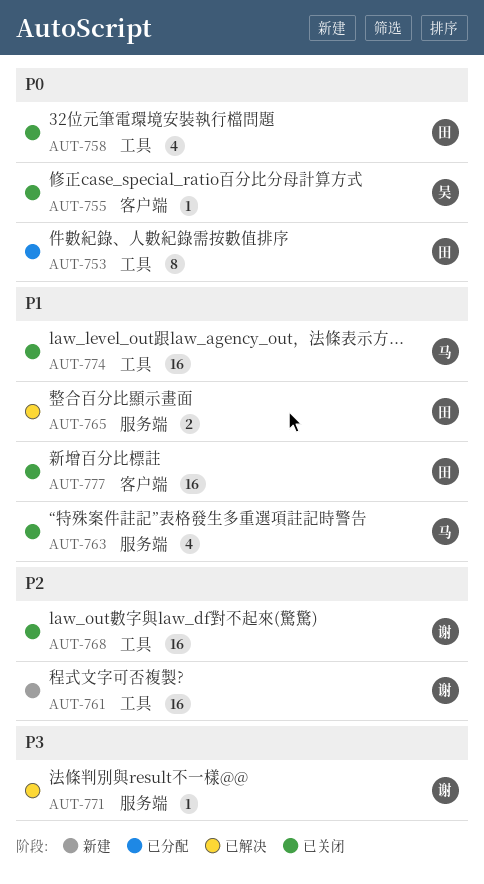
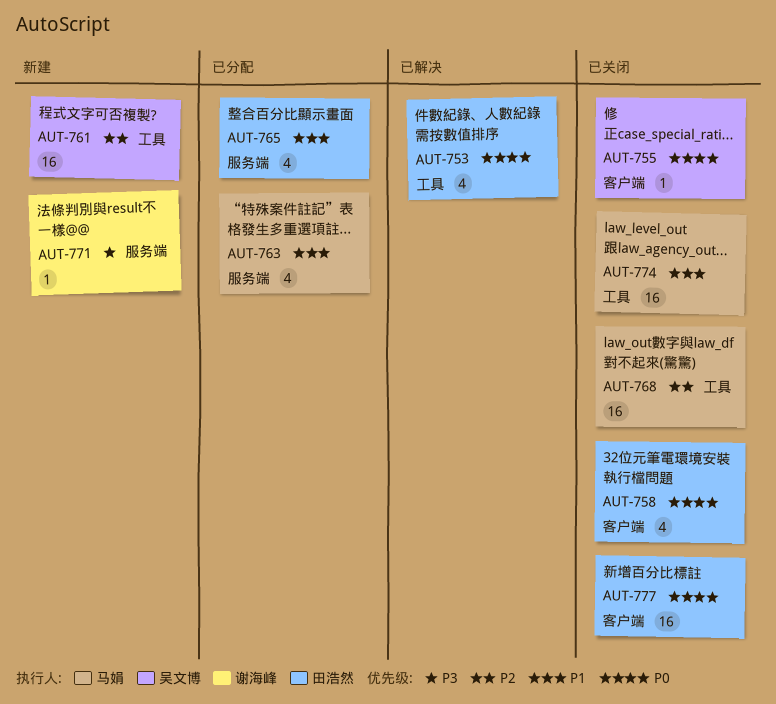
AUT-753, status: 已分配 -> 已解决
AUT-753, estimate: 8 -> 4
AUT-758, label: 工具 -> 客户端
AUT-761, owner: 谢海峰 -> 吴文博
AUT-763, status: 已关闭 -> 已分配
AUT-765, status: 已解决 -> 已分配
AUT-765, estimate: 2 -> 4
AUT-768, owner: 谢海峰 -> 马娟
AUT-771, status: 已解决 -> 新建
AUT-777, priority: P1 -> P0

